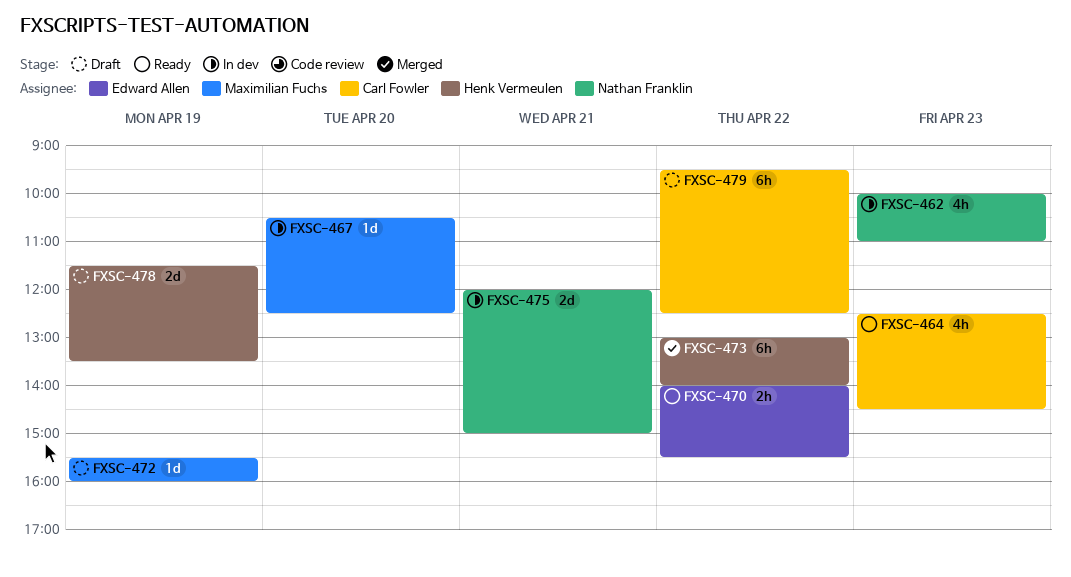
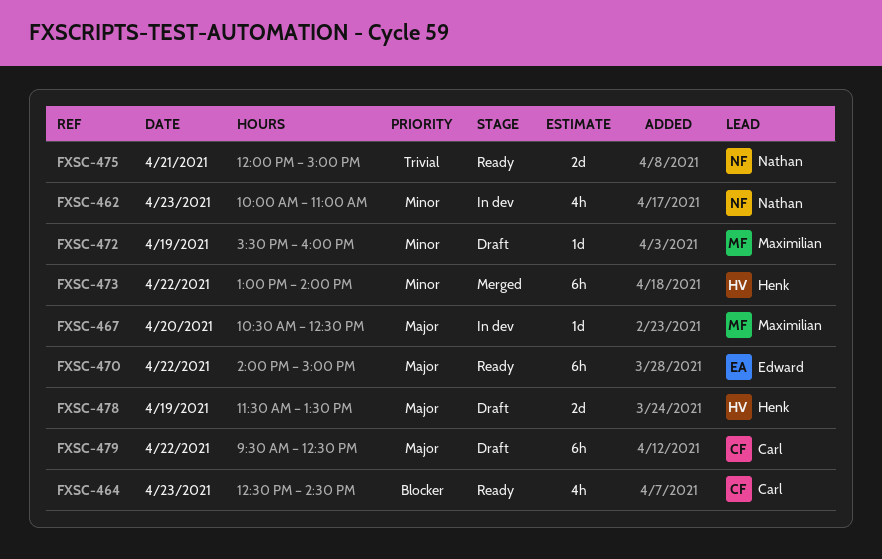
FXSC-470, estimate: 2h -> 6h
FXSC-470, ends: 15:30 -> 15:00
FXSC-475, status: In dev -> Ready

